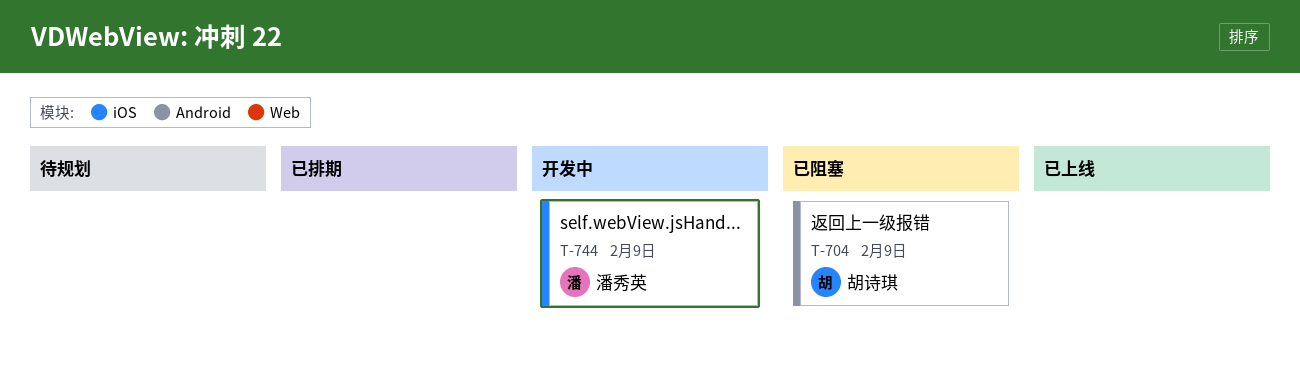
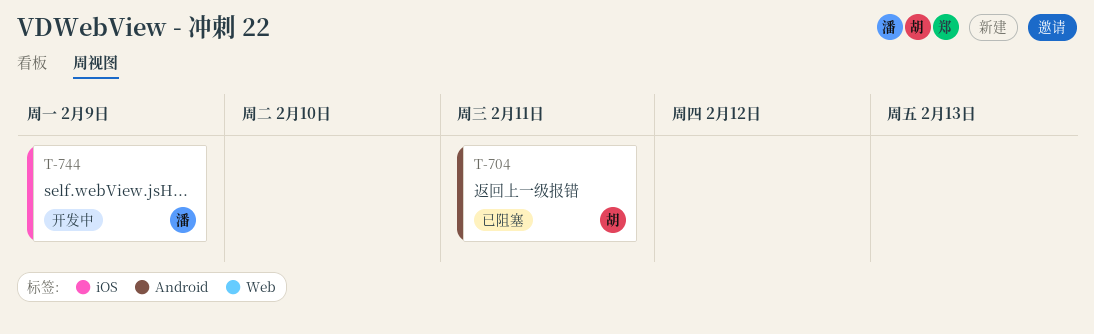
T-704, due: Feb 9 -> Feb 11

